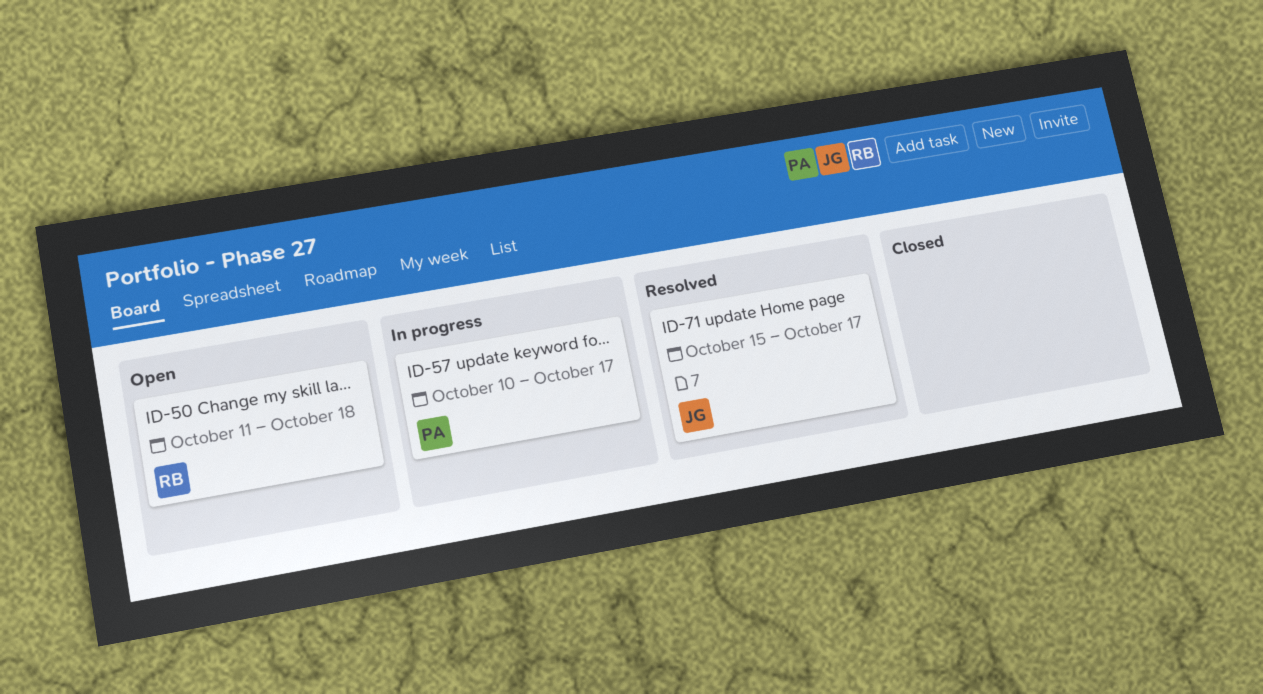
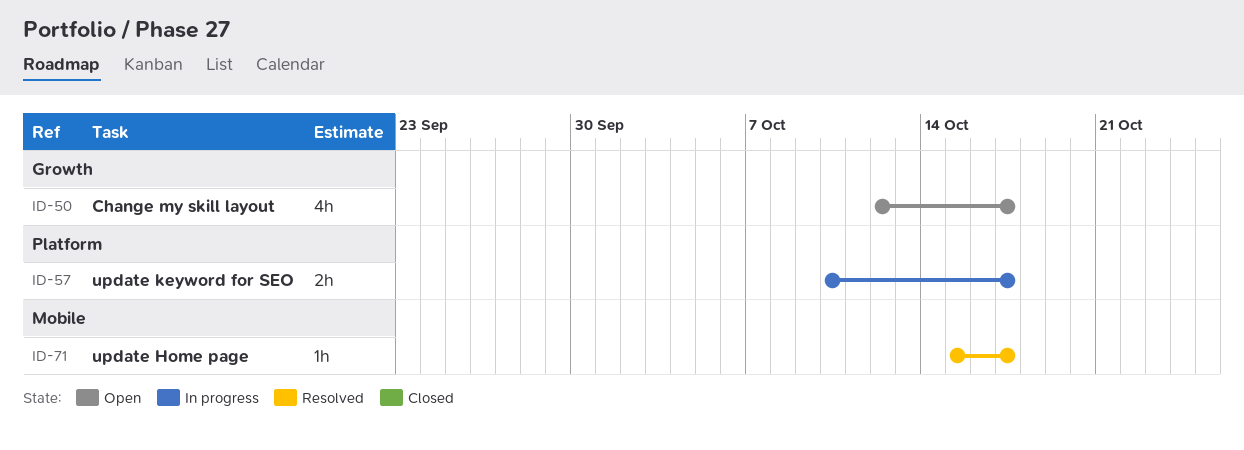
ID-50, start: Oct 11 -> Oct 12
ID-50, due: Oct 18 -> Oct 17

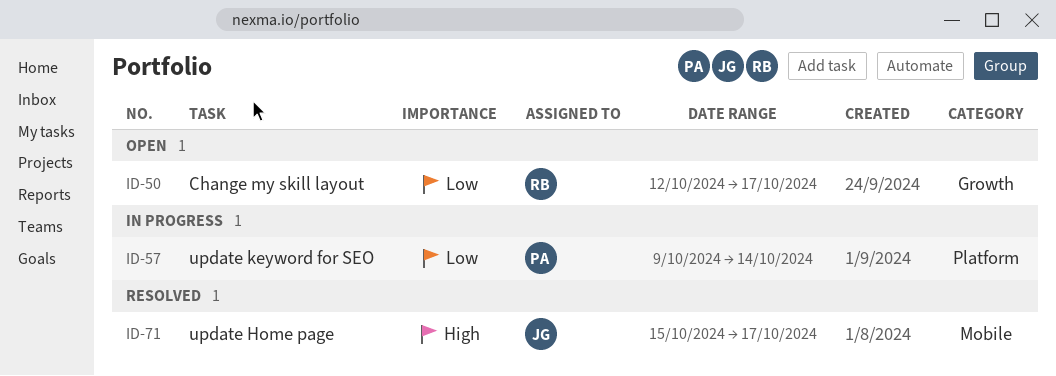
ID-57, start: Oct 10 -> Oct 9
ID-57, due: Oct 17 -> Oct 14

